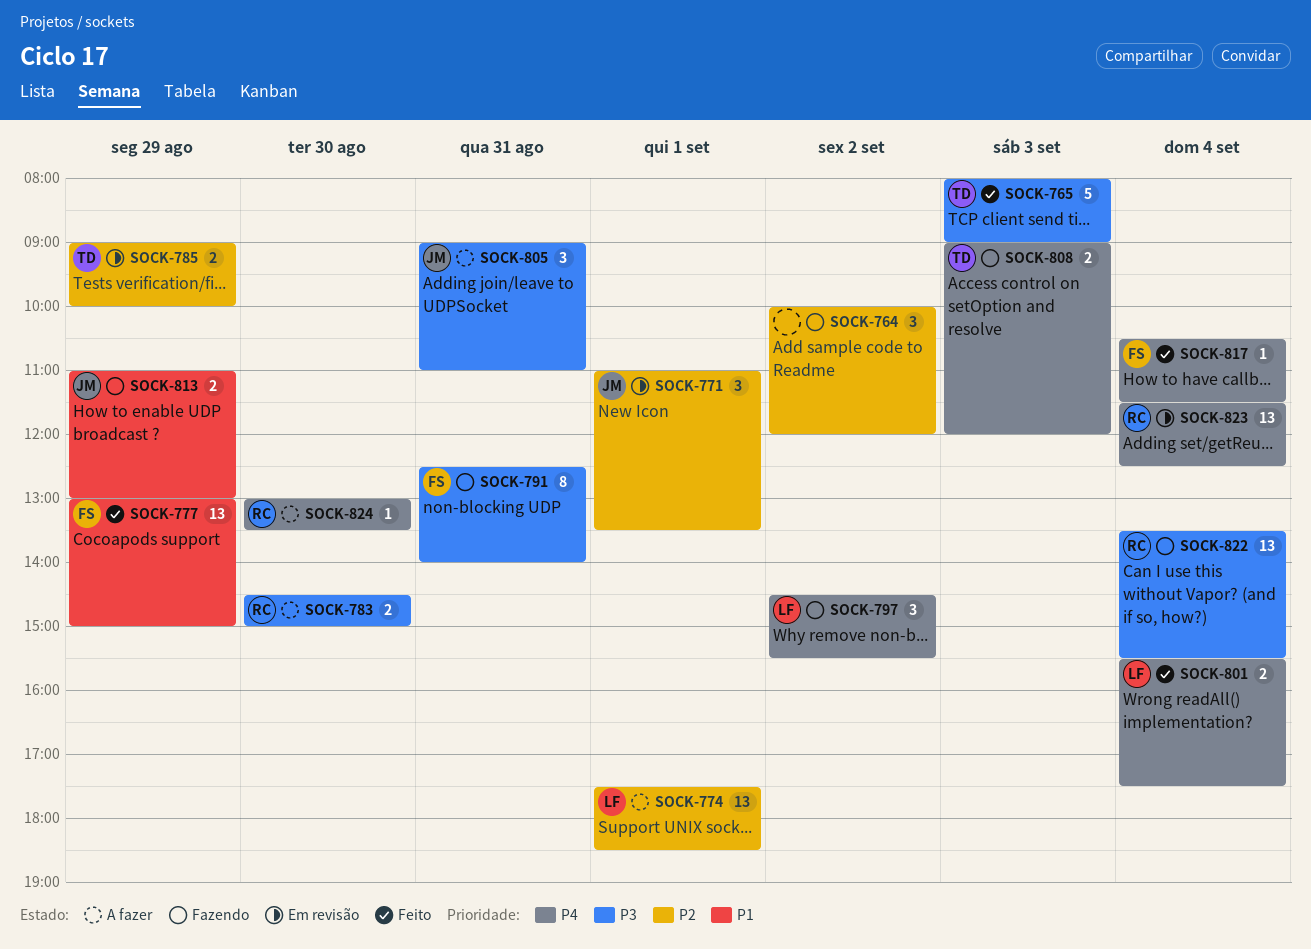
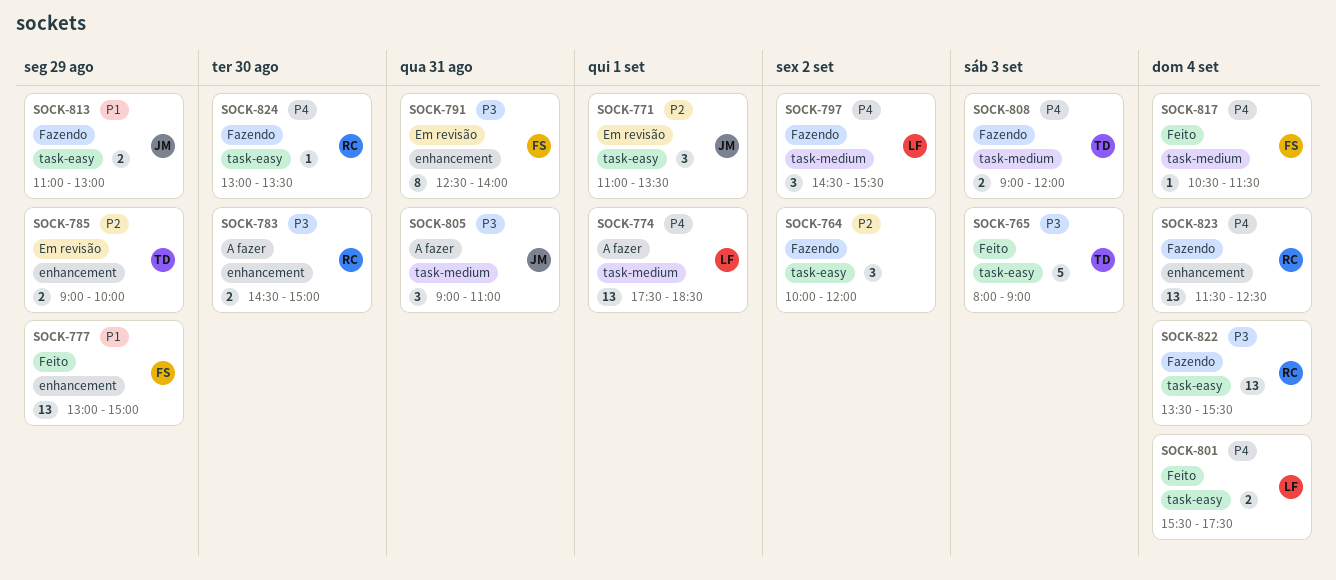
SOCK-774, priority: P2 -> P4
SOCK-791, status: Fazendo -> Em revisão
SOCK-823, status: Em revisão -> Fazendo
SOCK-824, status: A fazer -> Fazendo

